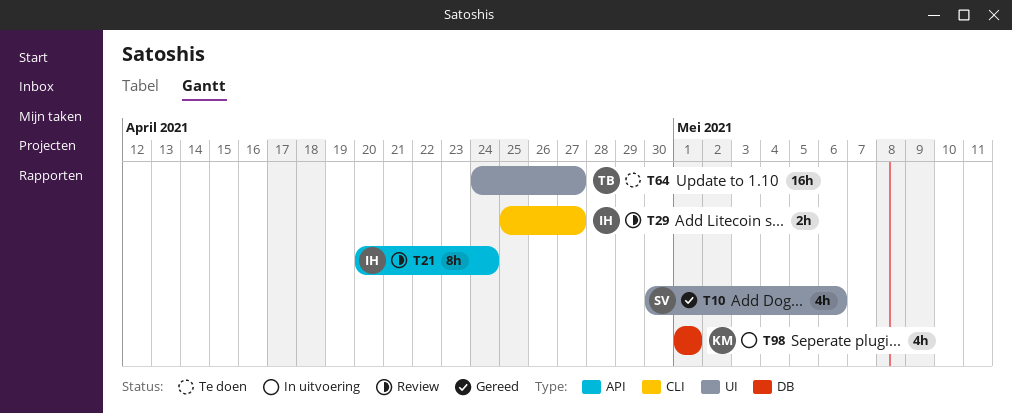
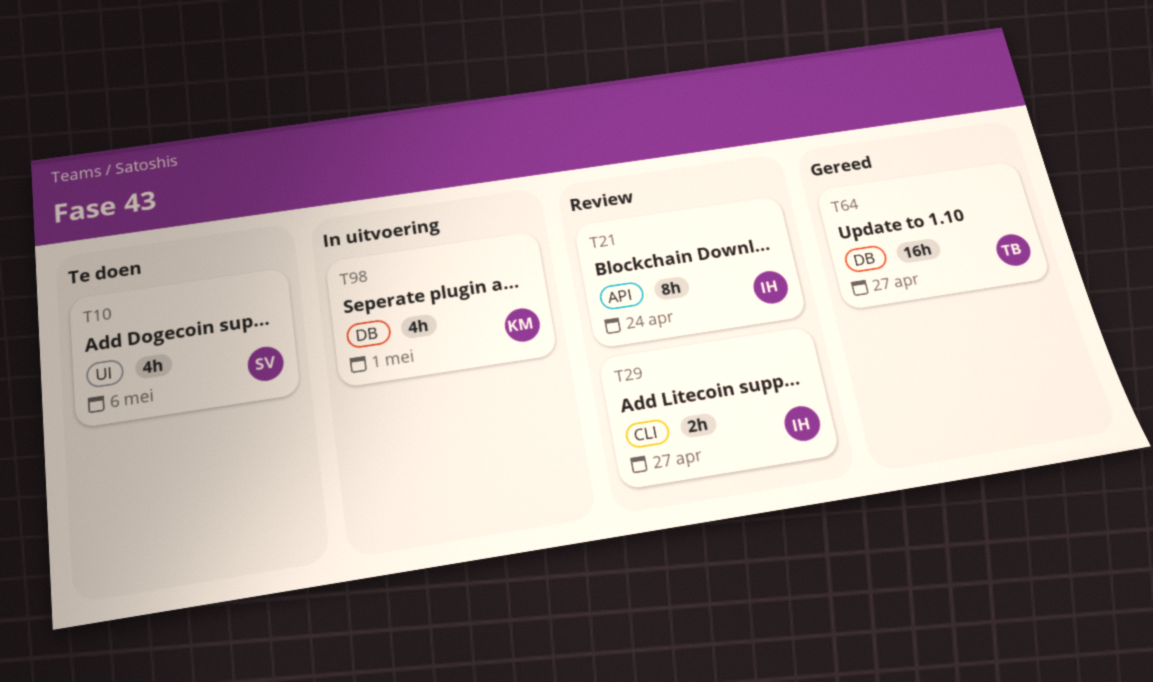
T10, status: Gereed -> Te doen
T64, status: Te doen -> Gereed
T64, label: UI -> DB

